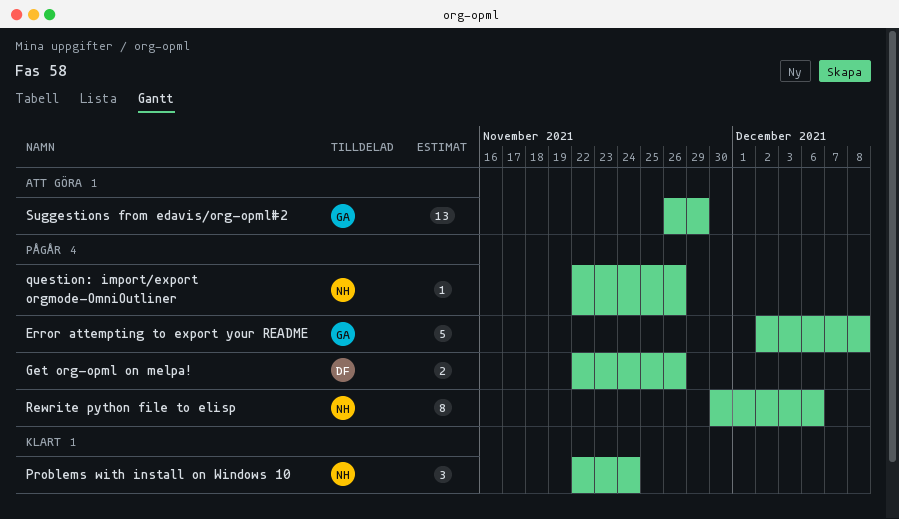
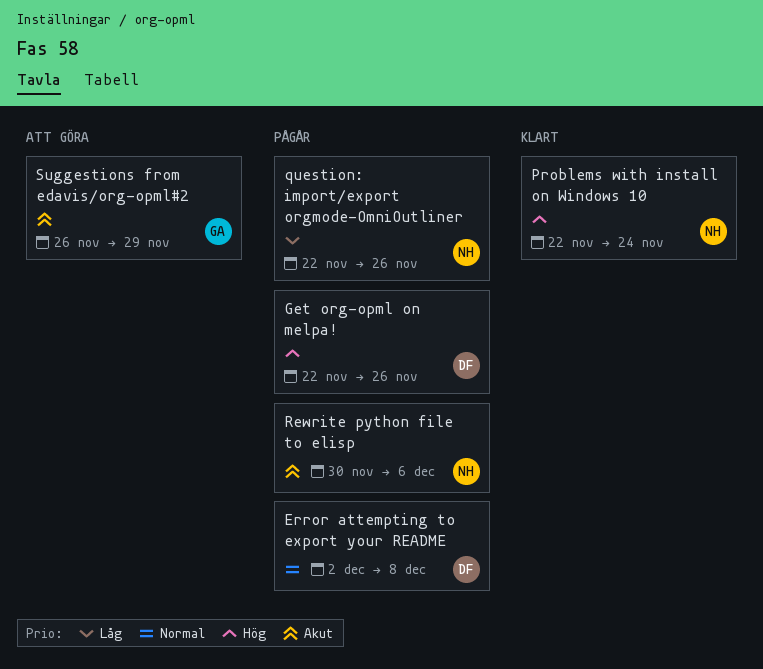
Error attempting to export your README, owner: GA -> DF

